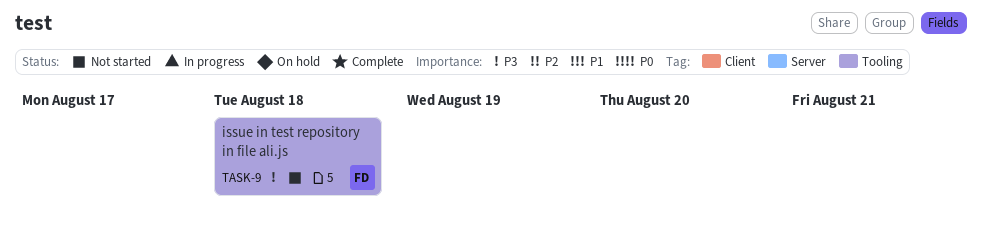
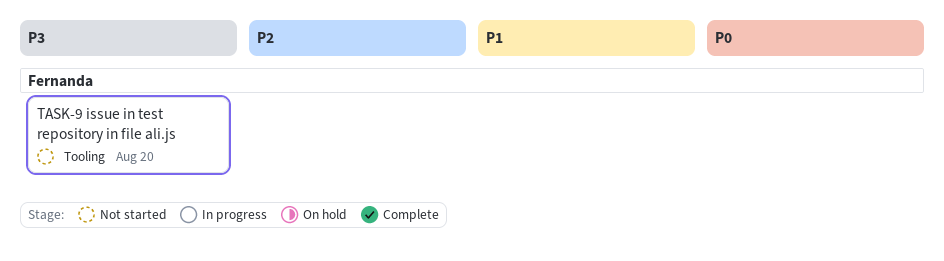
TASK-9, due: Aug 18 -> Aug 20

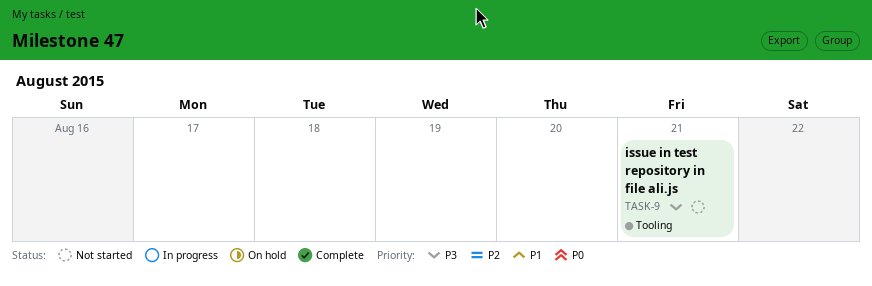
TASK-9, due: Aug 20 -> Aug 21

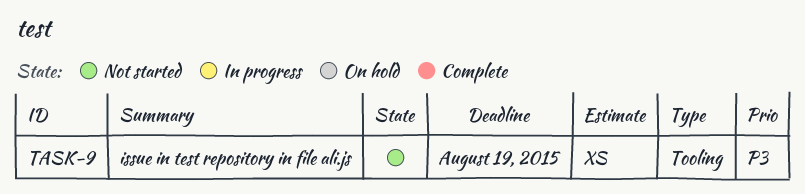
TASK-9, due: Aug 21 -> Aug 19

